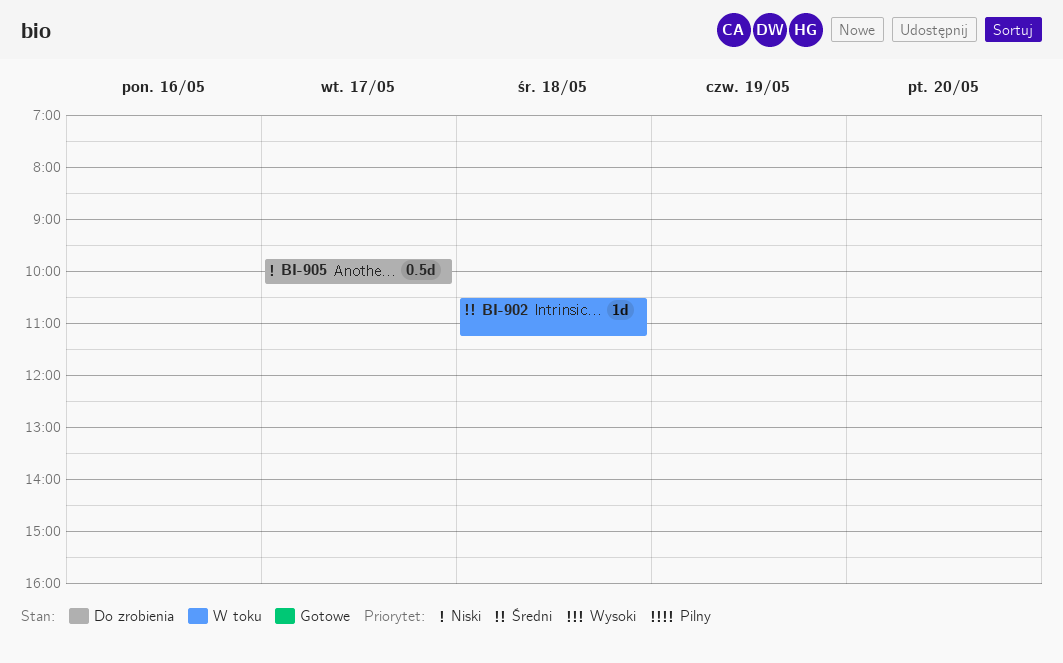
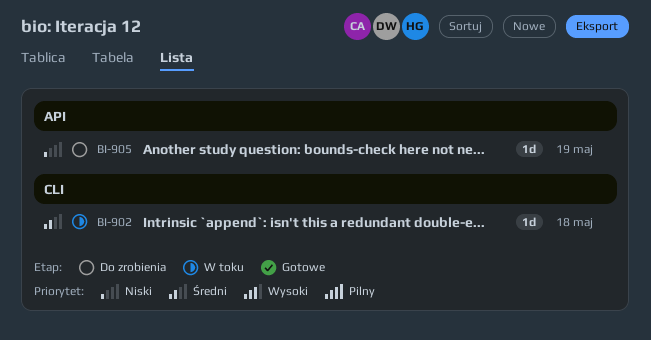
BI-905, estimate: 0.5d -> 1d
BI-905, day: May 17 -> May 19

